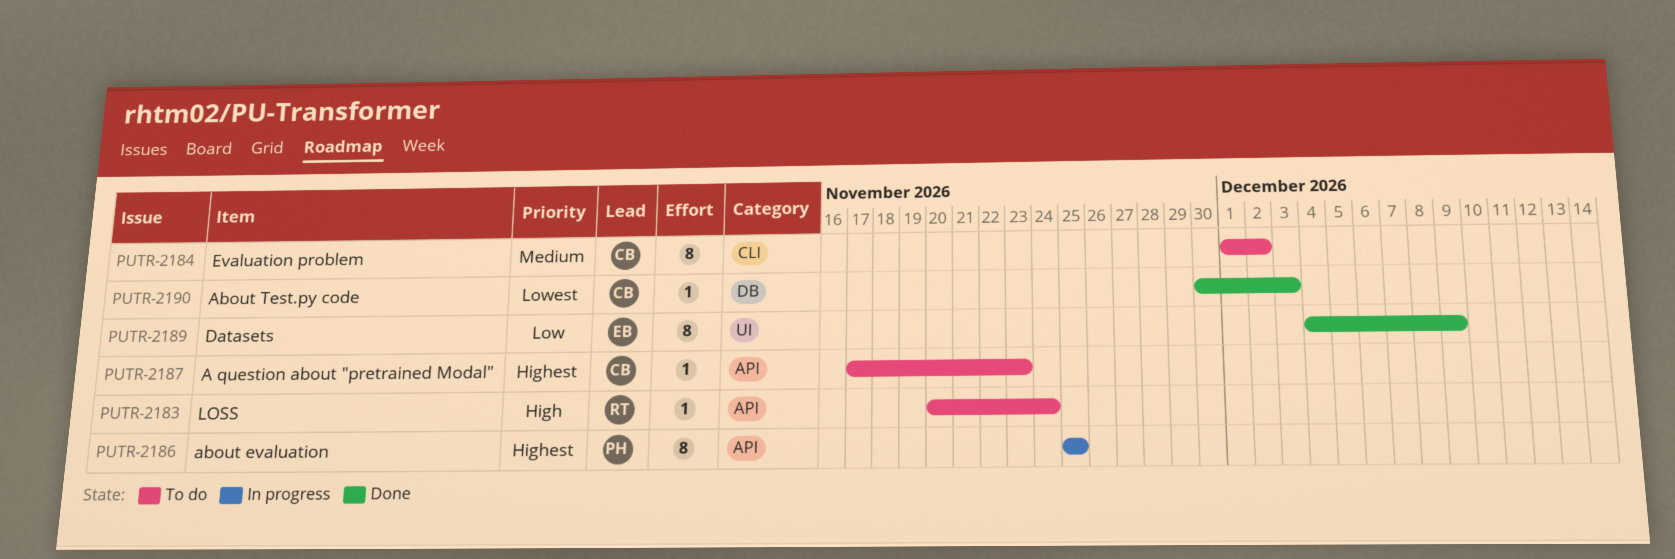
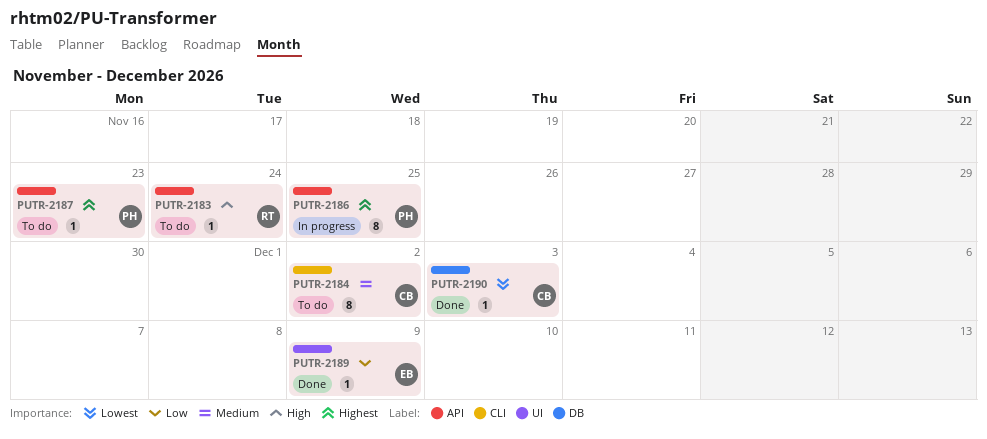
PUTR-2187, owner: CB -> PH
PUTR-2189, estimate: 8 -> 1

